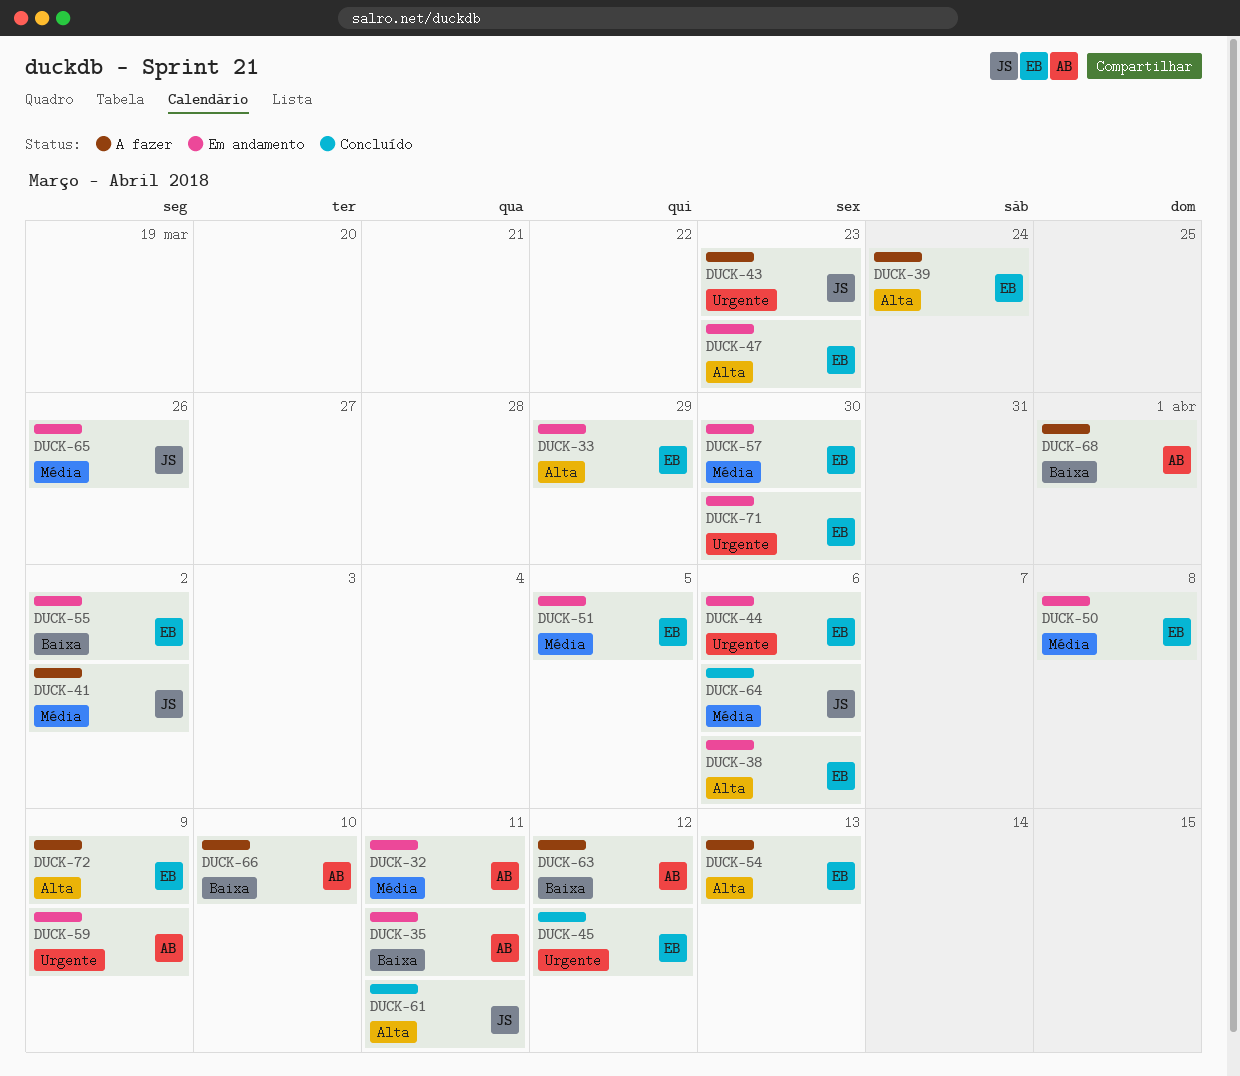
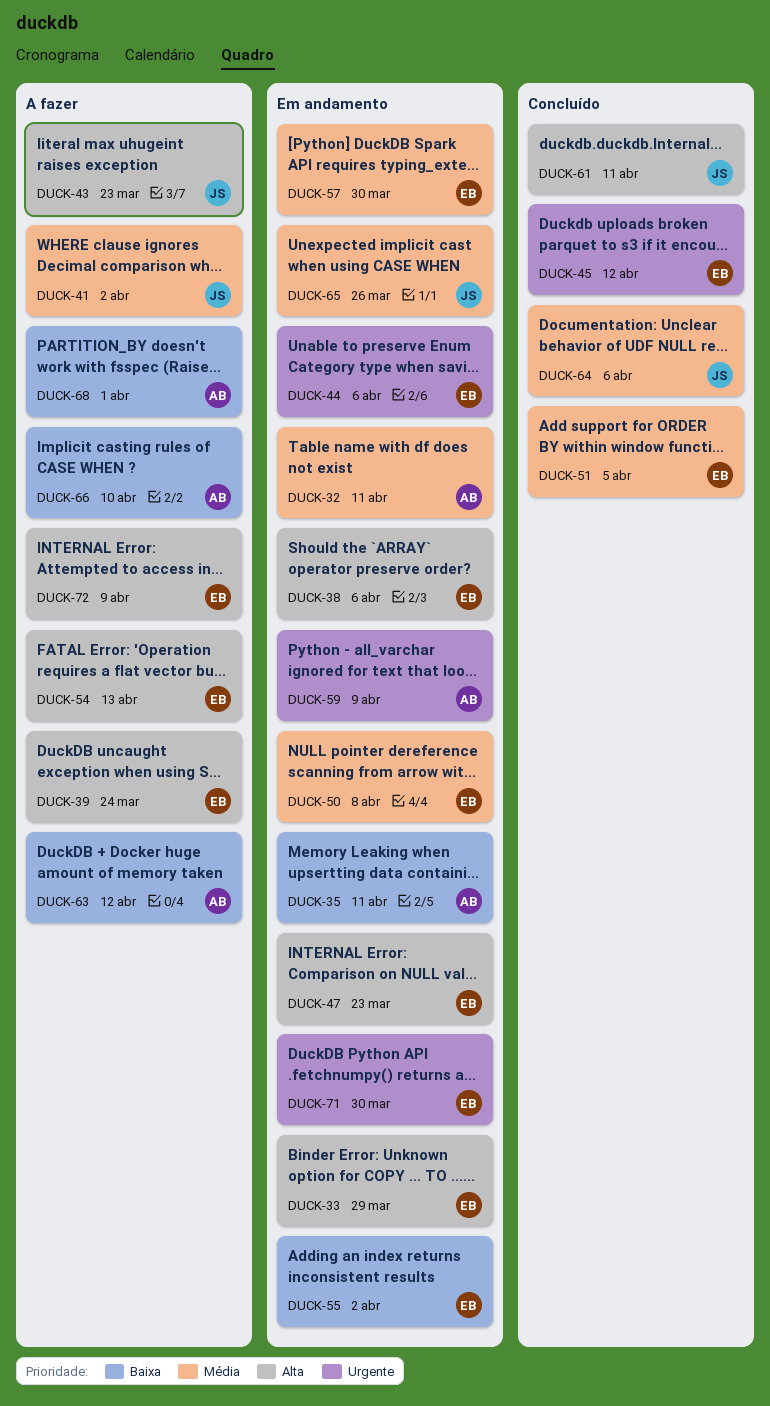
DUCK-43, priority: Urgente -> Alta
DUCK-51, status: Em andamento -> Concluído

